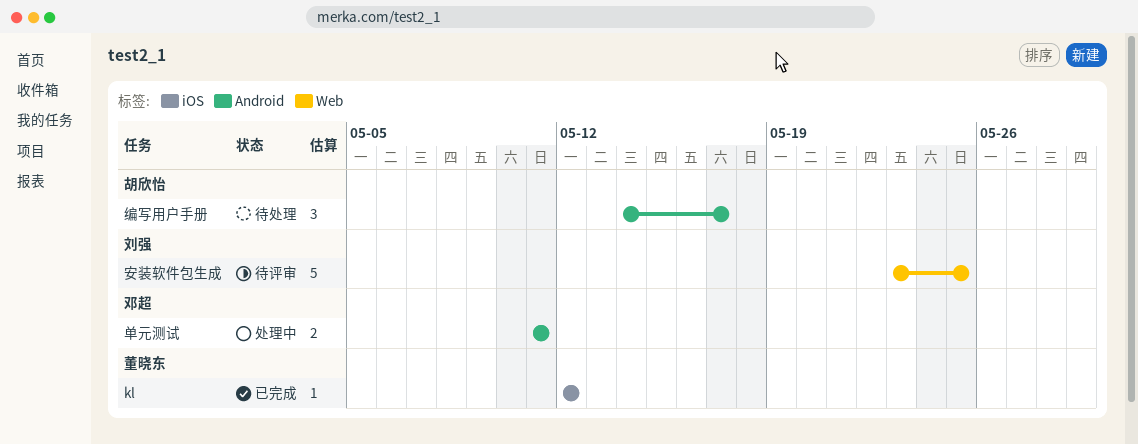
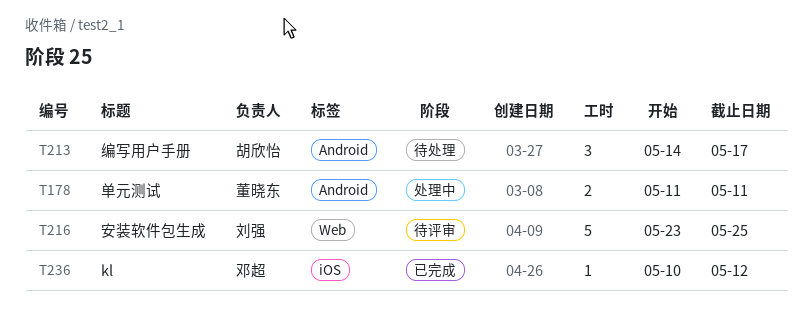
kl, owner: 董晓东 -> 邓超
kl, start: May 12 -> May 10
单元测试, owner: 邓超 -> 董晓东

